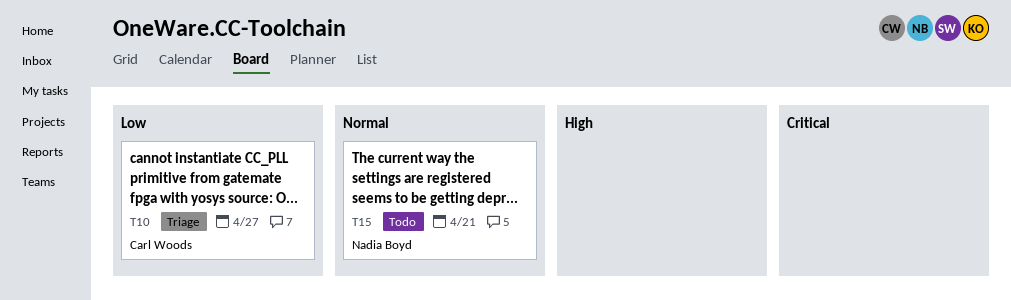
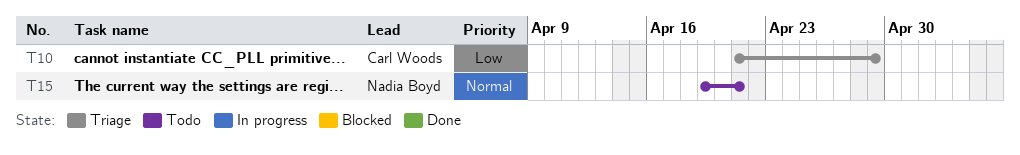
T10, due: Apr 27 -> Apr 29

